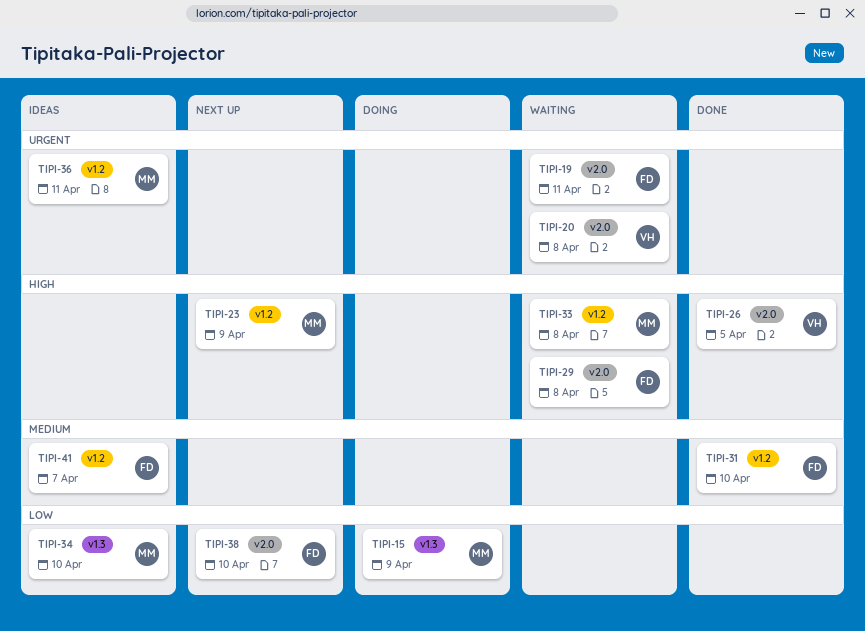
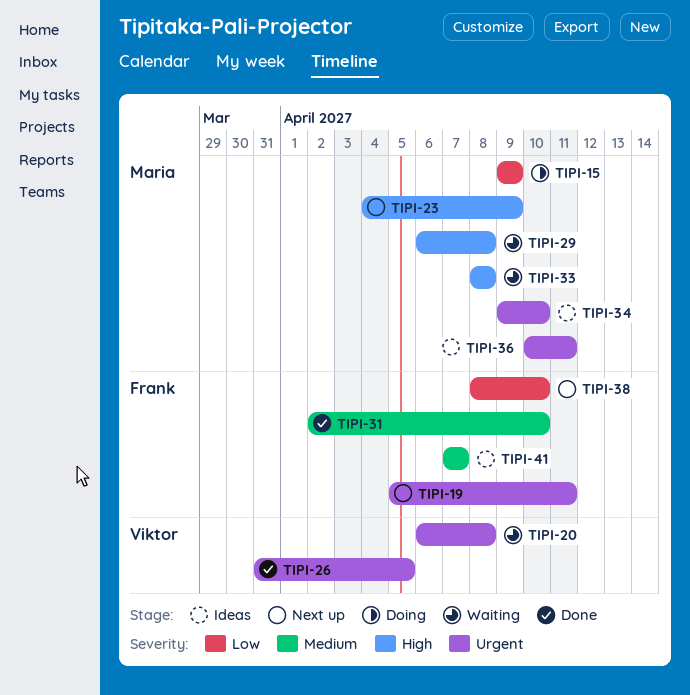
TIPI-19, status: Waiting -> Next up
TIPI-26, priority: High -> Urgent
TIPI-29, owner: Frank -> Maria
TIPI-34, priority: Low -> Urgent

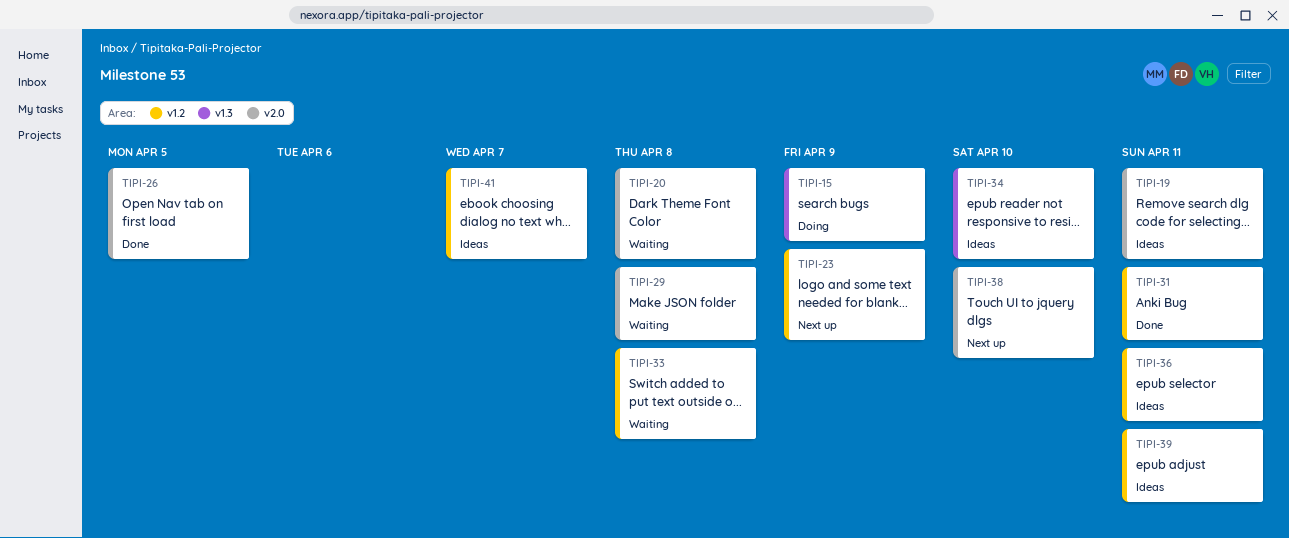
TIPI-19, status: Next up -> Ideas
TIPI-31, due: Apr 10 -> Apr 11
TIPI-39: none -> present

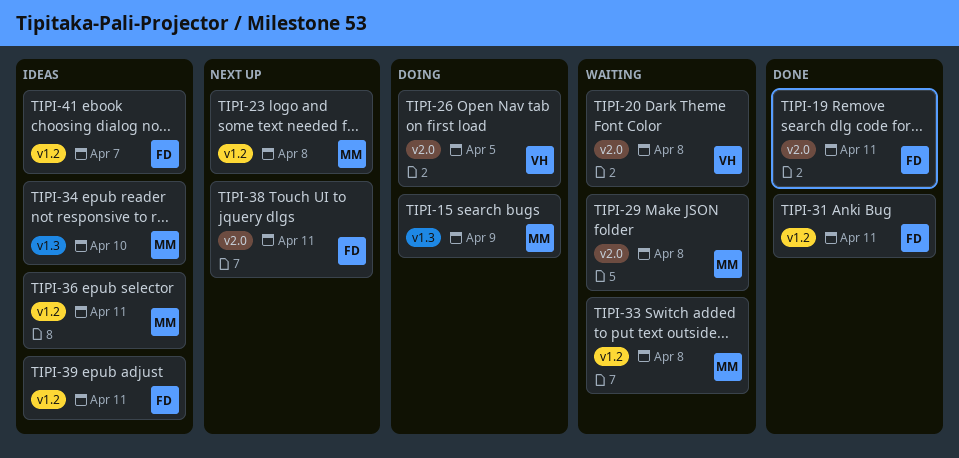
TIPI-19, status: Ideas -> Done
TIPI-23, due: Apr 9 -> Apr 8
TIPI-26, status: Done -> Doing
TIPI-38, due: Apr 10 -> Apr 11

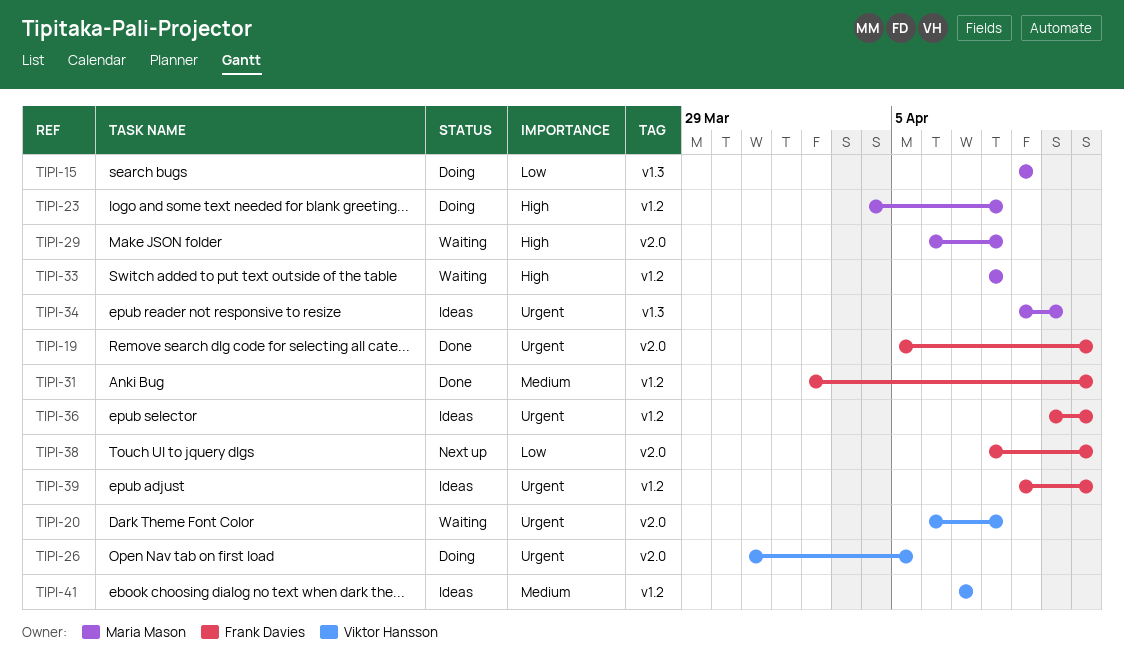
TIPI-23, status: Next up -> Doing
TIPI-36, owner: Maria Mason -> Frank Davies
TIPI-41, owner: Frank Davies -> Viktor Hansson

